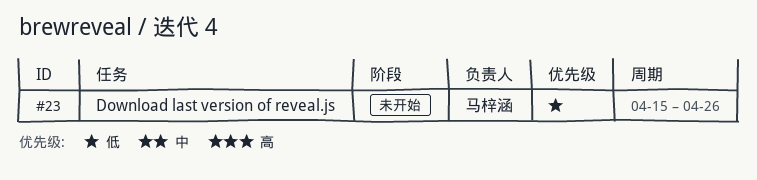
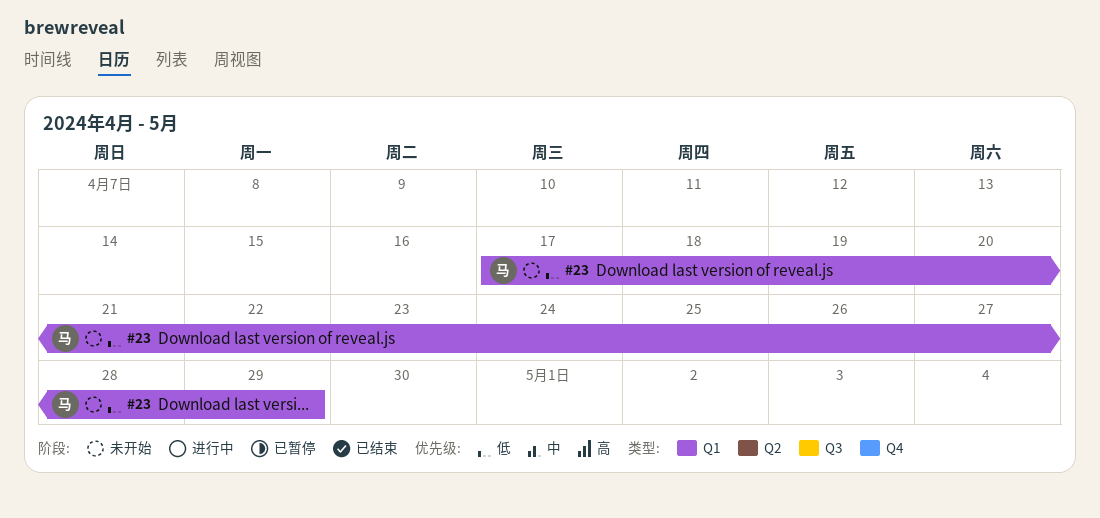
#23, start: Apr 15 -> Apr 17
#23, due: Apr 26 -> Apr 29

